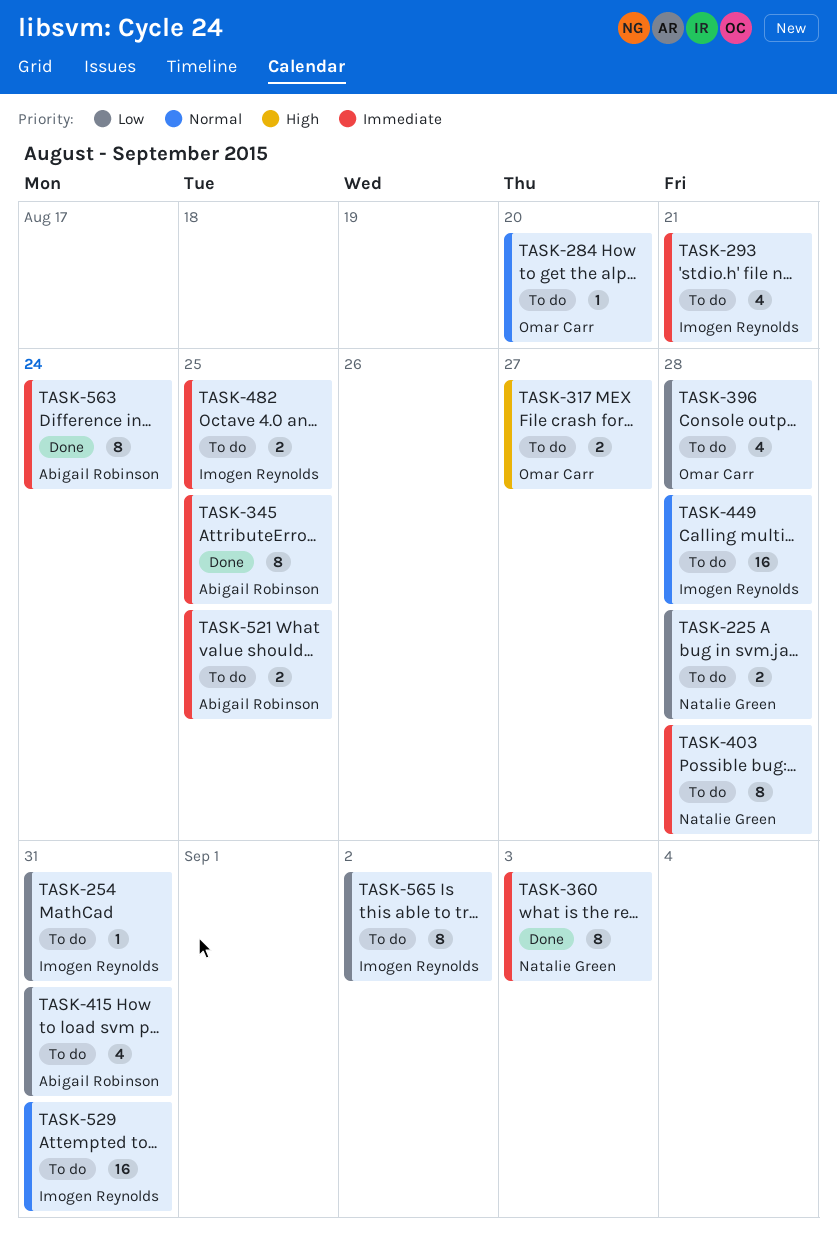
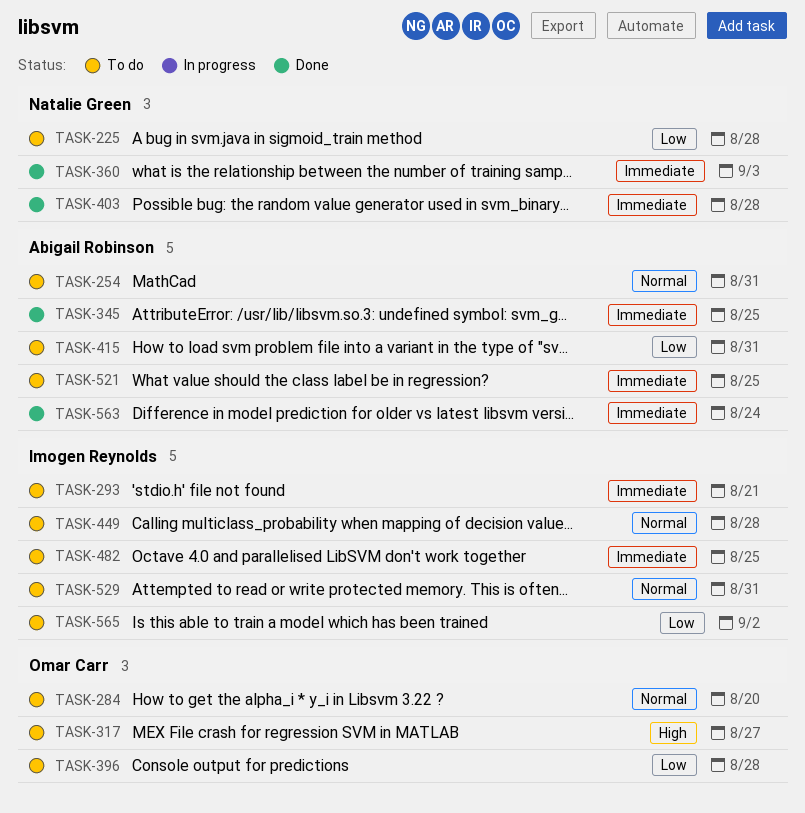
TASK-254, owner: Imogen Reynolds -> Abigail Robinson
TASK-254, priority: Low -> Normal
TASK-403, status: To do -> Done

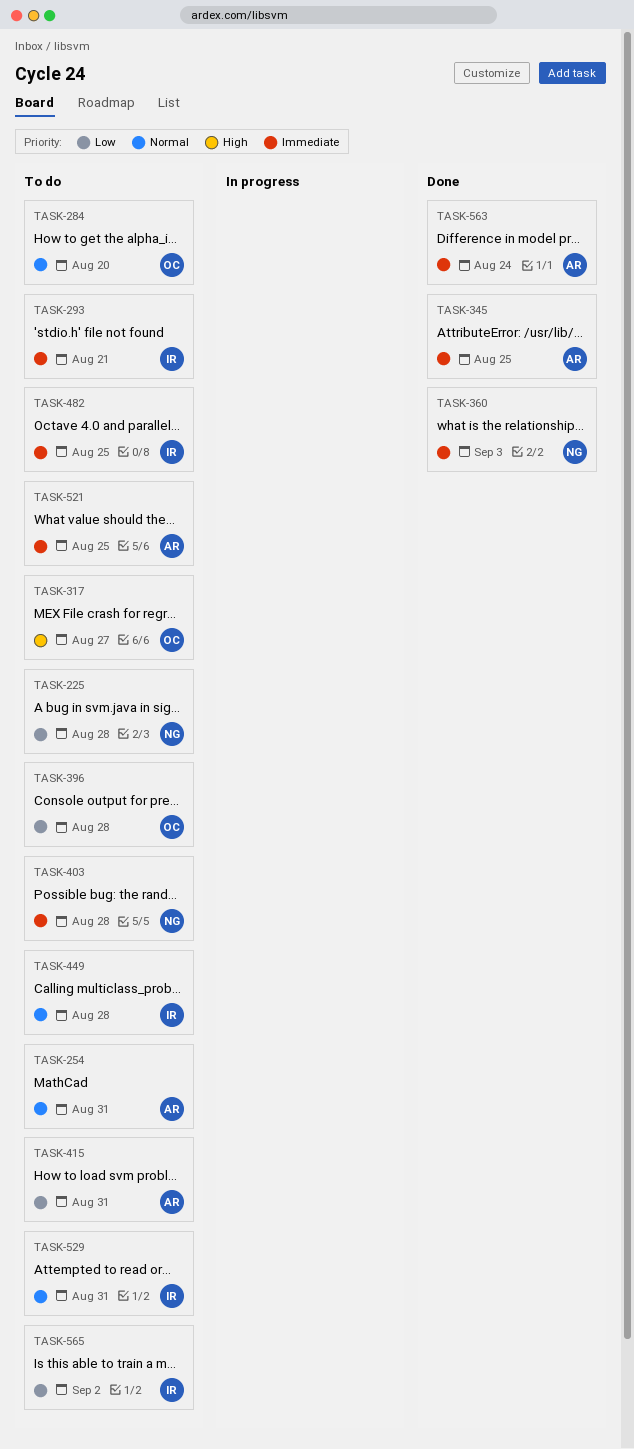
TASK-403, status: Done -> To do

